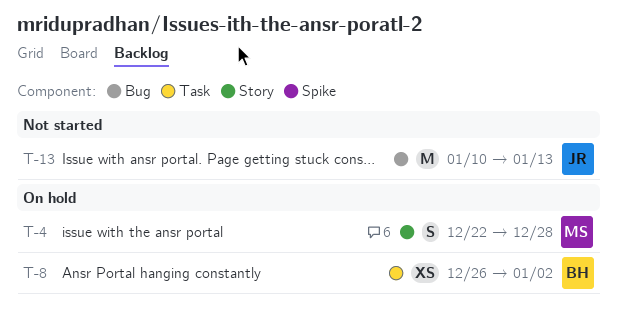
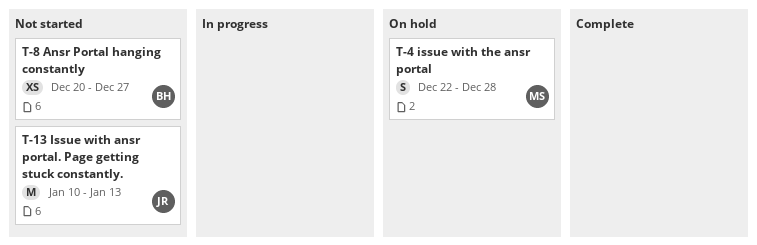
T-8, status: On hold -> Not started
T-8, start: Dec 26 -> Dec 20
T-8, due: Jan 2 -> Dec 27

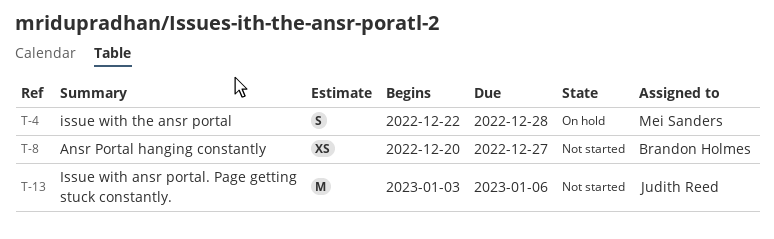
T-13, start: Jan 10 -> Jan 3
T-13, due: Jan 13 -> Jan 6

